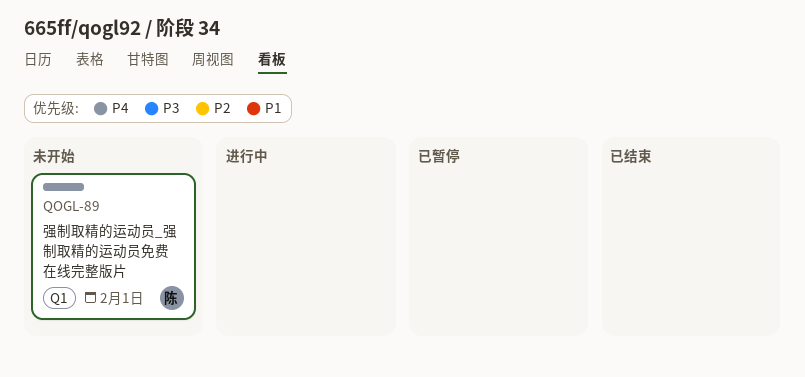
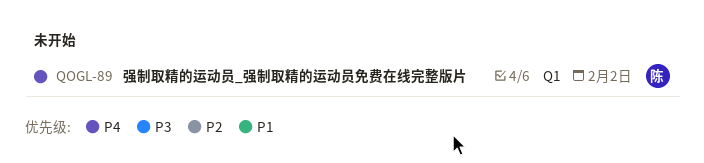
QOGL-89, due: Feb 1 -> Feb 2

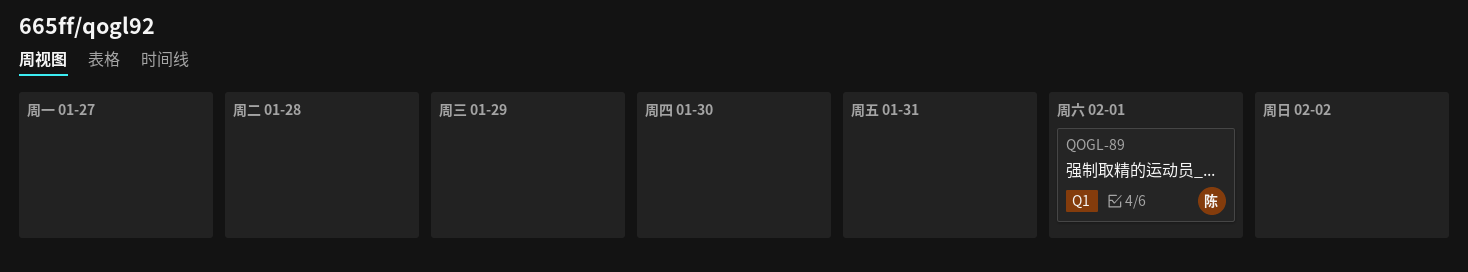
QOGL-89, due: Feb 2 -> Feb 1

